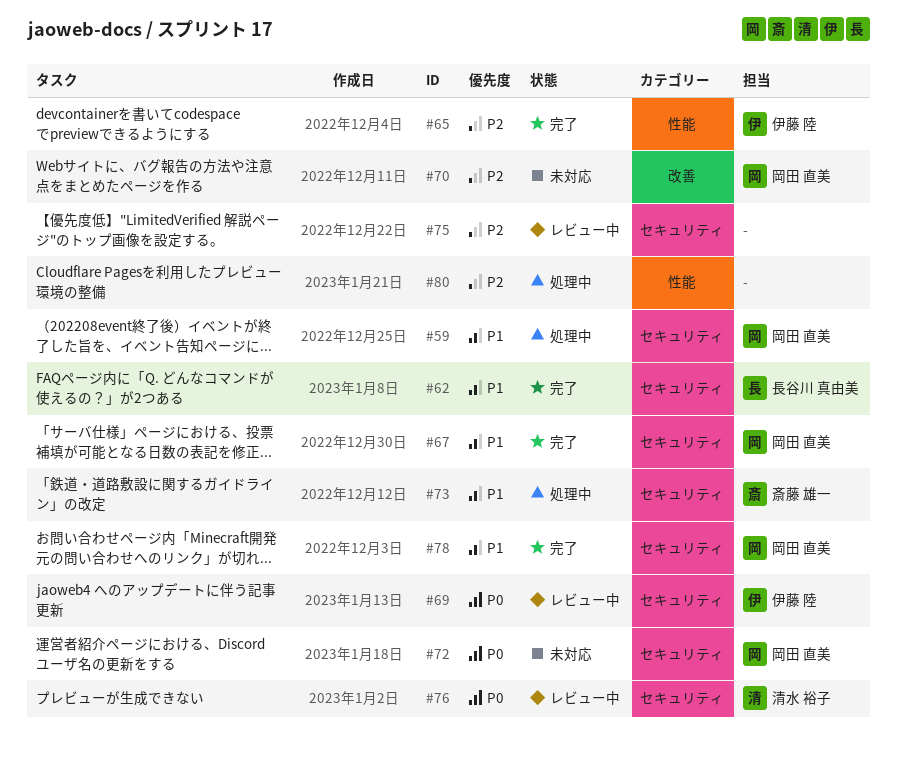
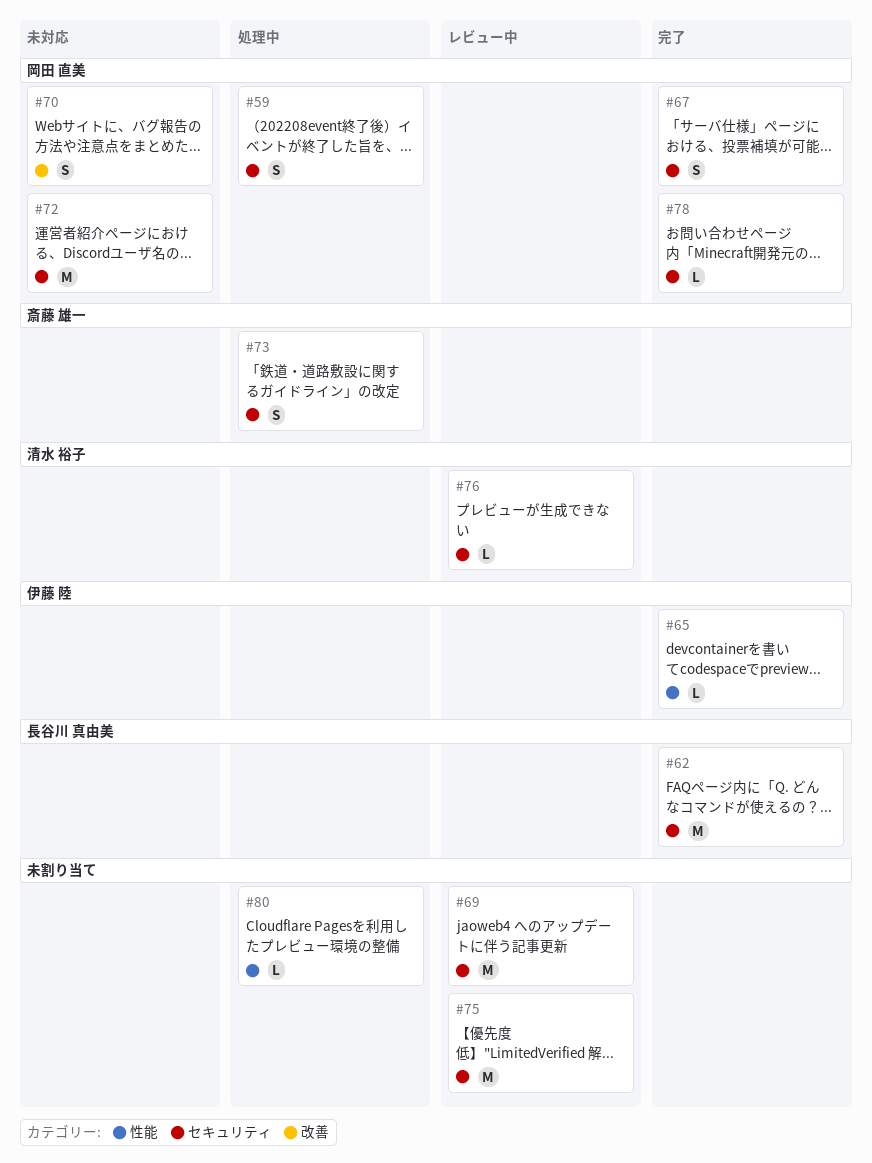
#69, owner: 伊藤 陸 -> none

